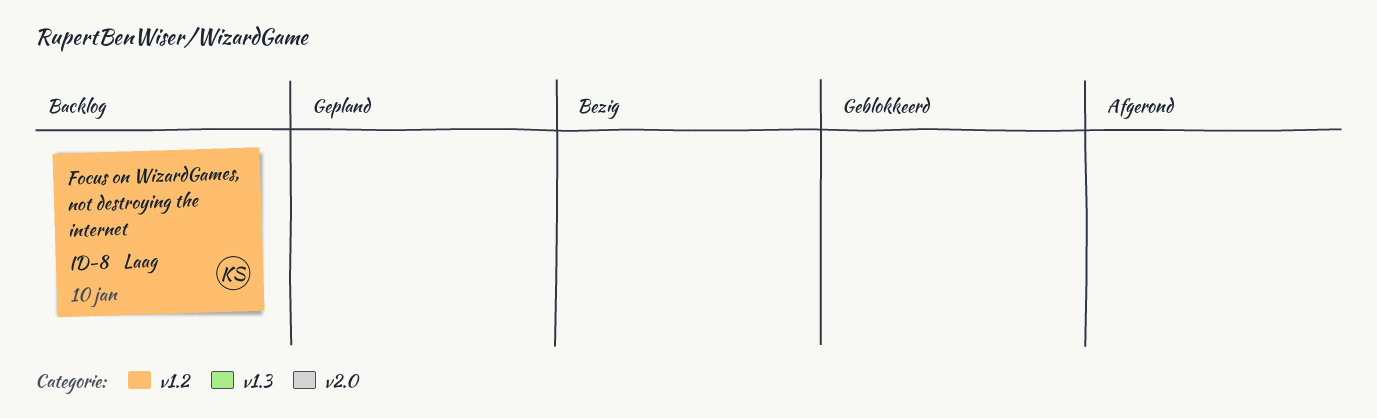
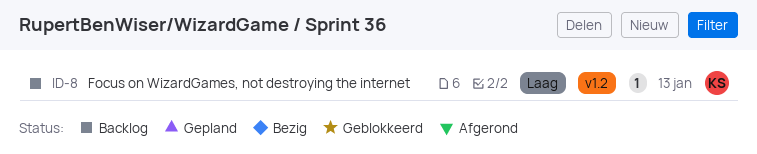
ID-8, due: Jan 10 -> Jan 13

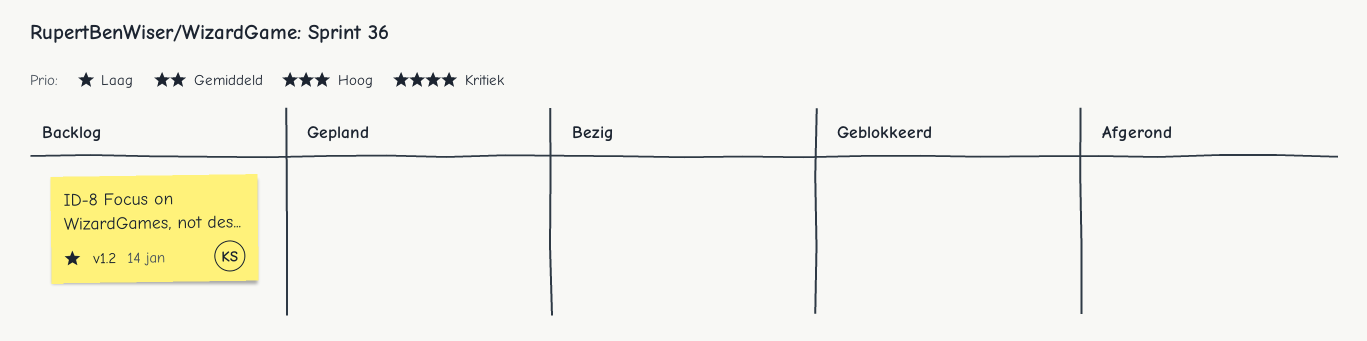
ID-8, due: Jan 13 -> Jan 14

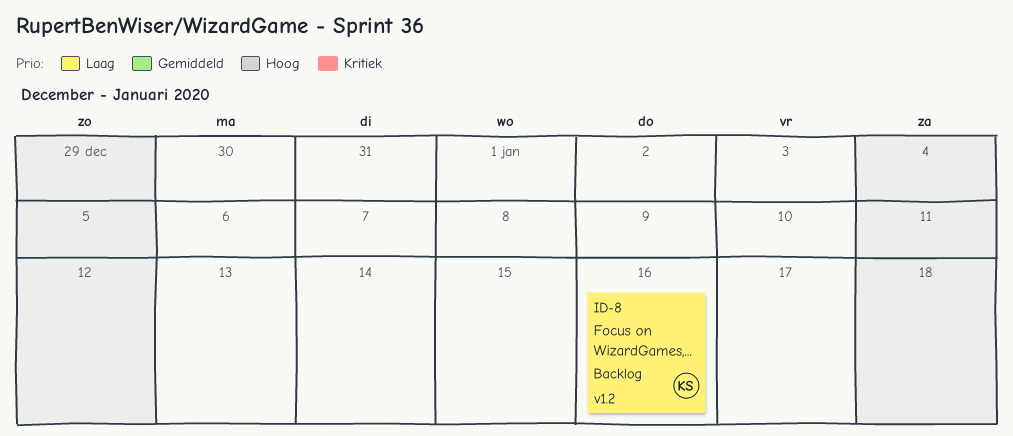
ID-8, due: Jan 14 -> Jan 16

